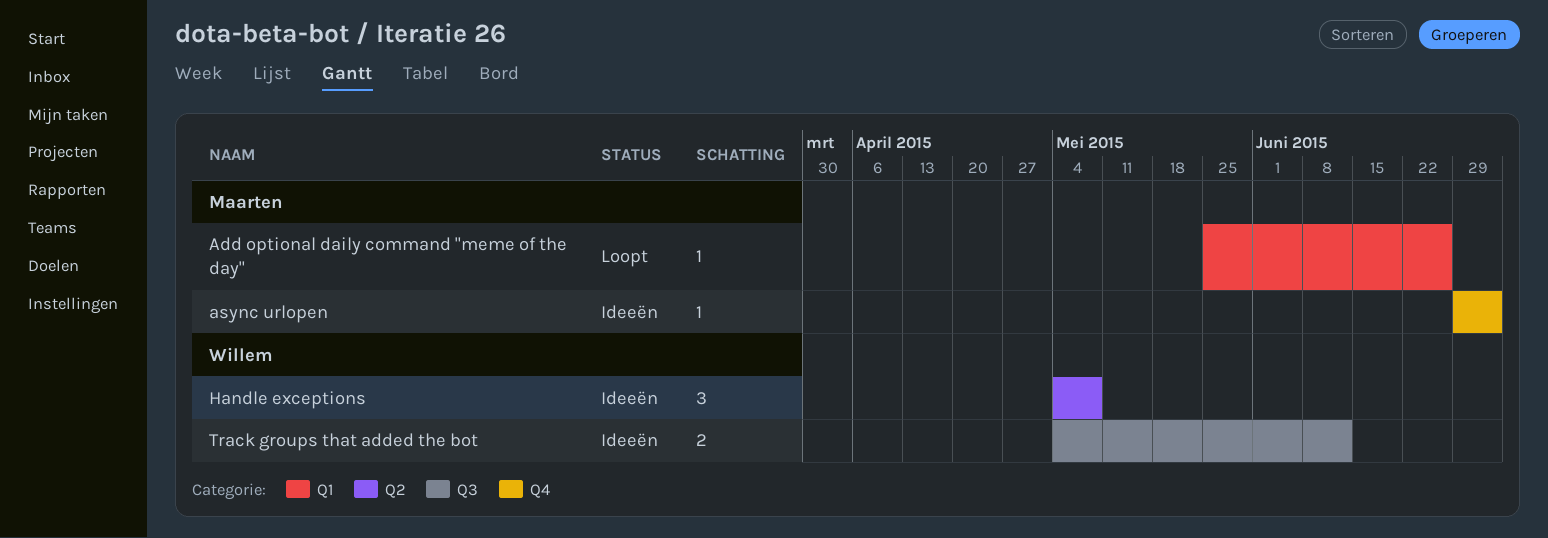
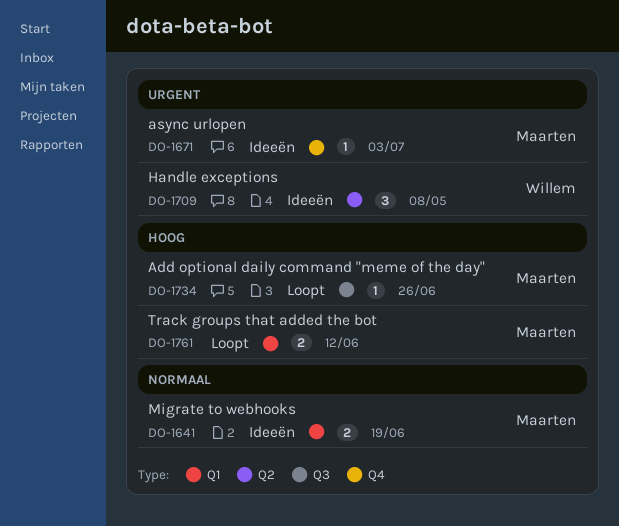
Add optional daily command "meme of the day", label: Q1 -> Q3
Migrate to webhooks: none -> present
Track groups that added the bot, status: Ideeën -> Loopt
Track groups that added the bot, owner: Willem -> Maarten
Track groups that added the bot, label: Q3 -> Q1

